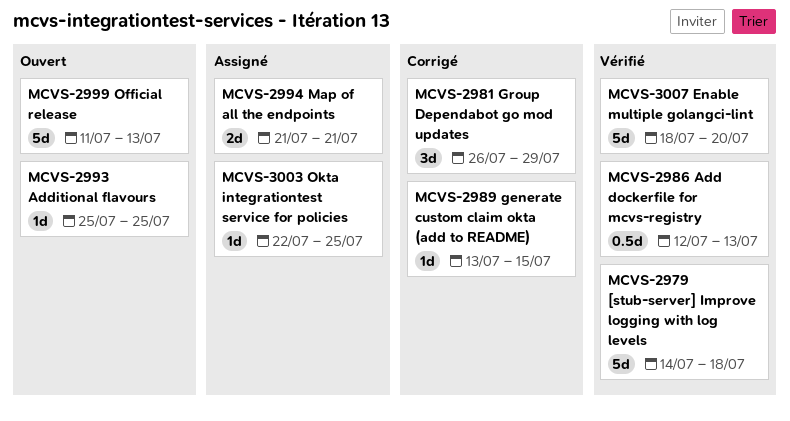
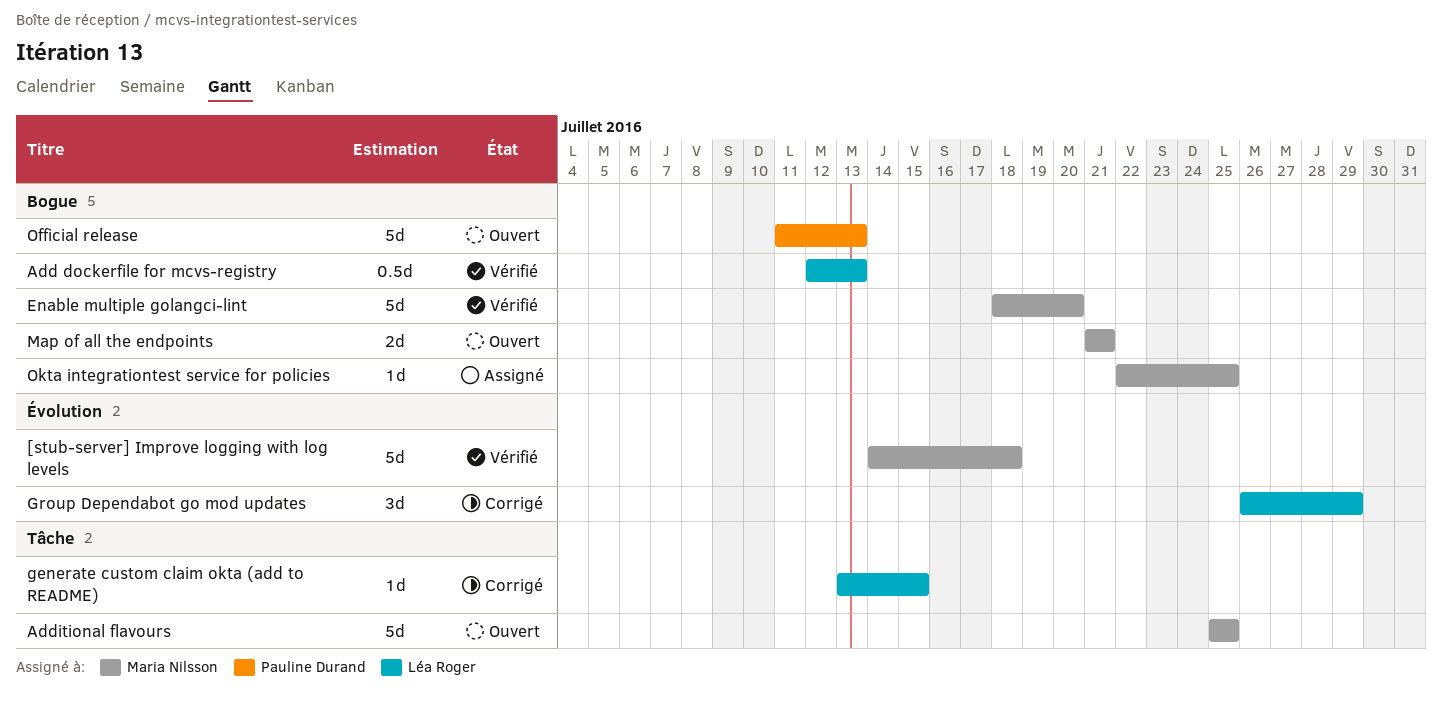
Additional flavours, estimate: 1d -> 5d
Map of all the endpoints, status: Assigné -> Ouvert

